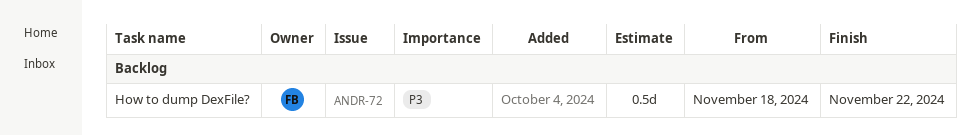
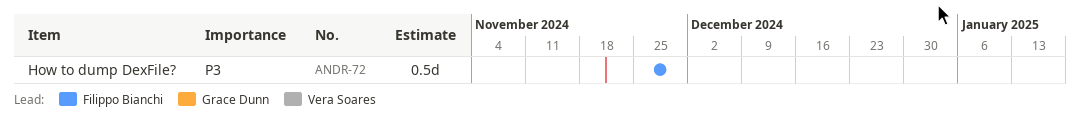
ANDR-72, start: Nov 18 -> Nov 25
ANDR-72, due: Nov 22 -> Nov 29

